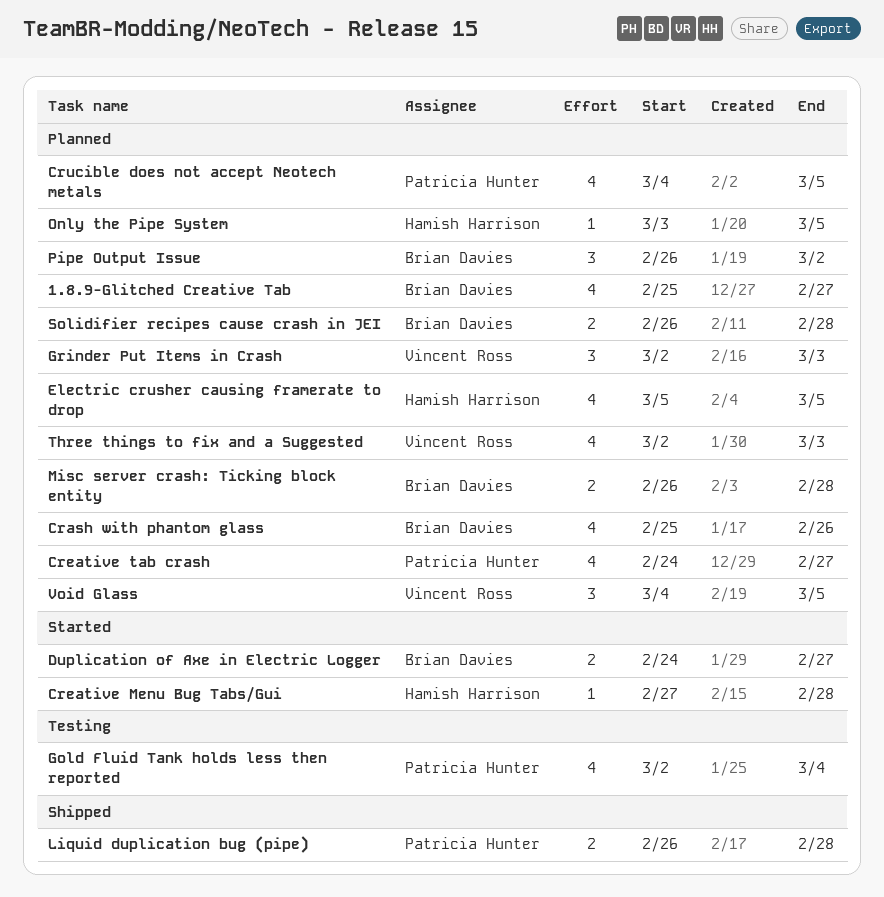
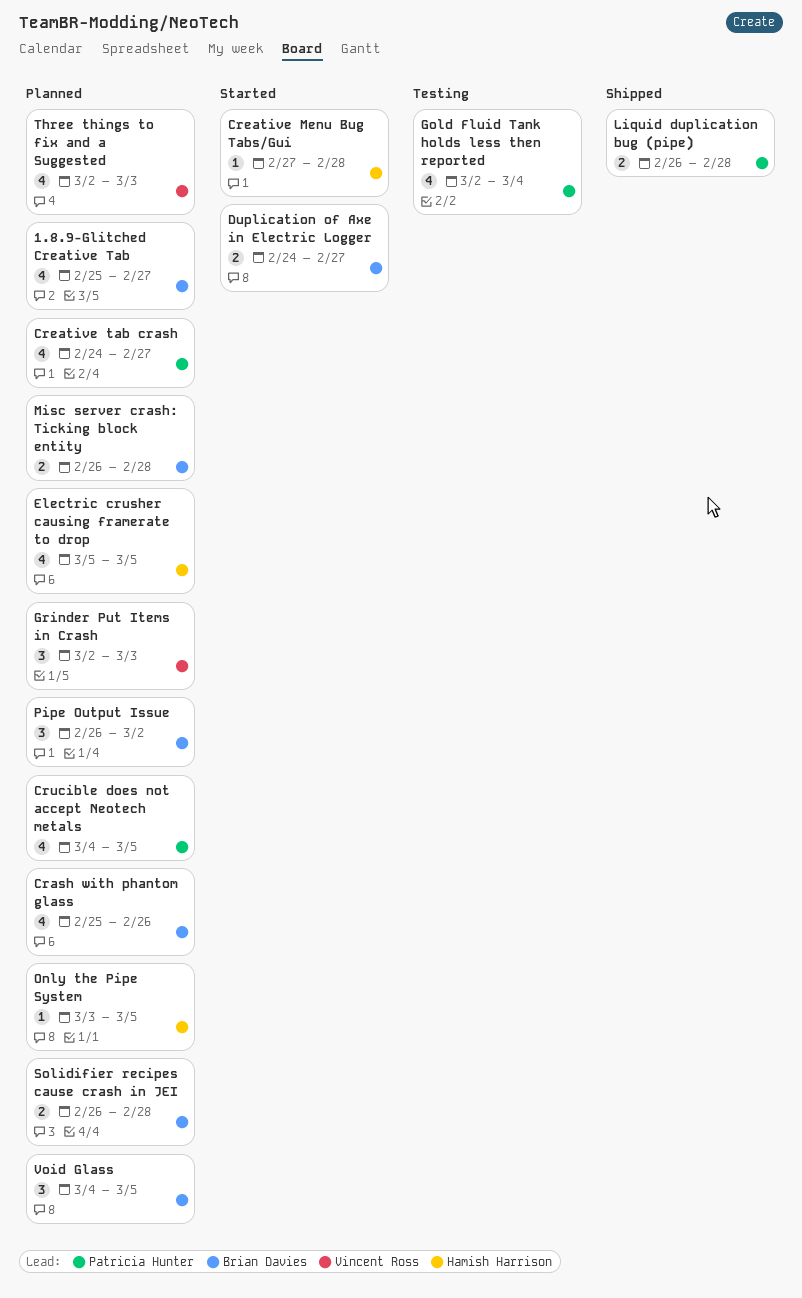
Void Glass, owner: Vincent Ross -> Brian Davies

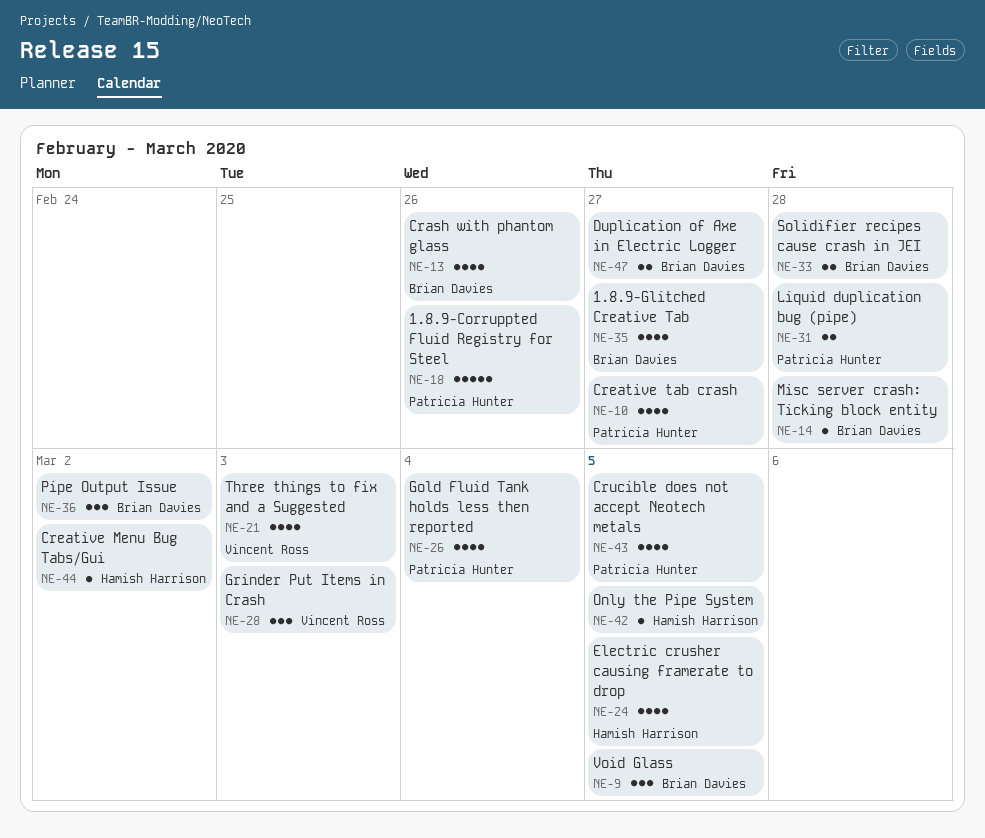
1.8.9-Corruppted Fluid Registry for Steel: none -> present
Creative Menu Bug Tabs/Gui, due: Feb 28 -> Mar 2
Misc server crash: Ticking block entity, estimate: 2 -> 1

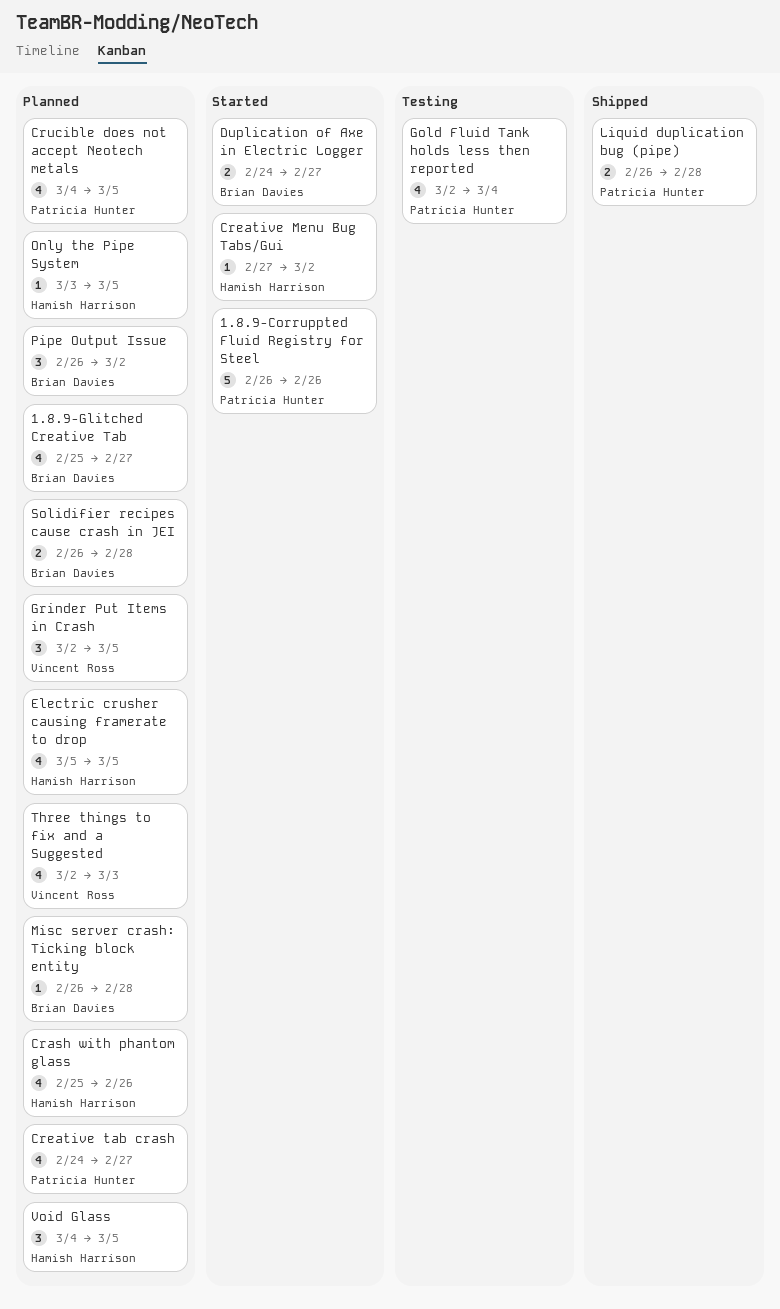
Crash with phantom glass, owner: Brian Davies -> Hamish Harrison
Grinder Put Items in Crash, due: Mar 3 -> Mar 5
Void Glass, owner: Brian Davies -> Hamish Harrison

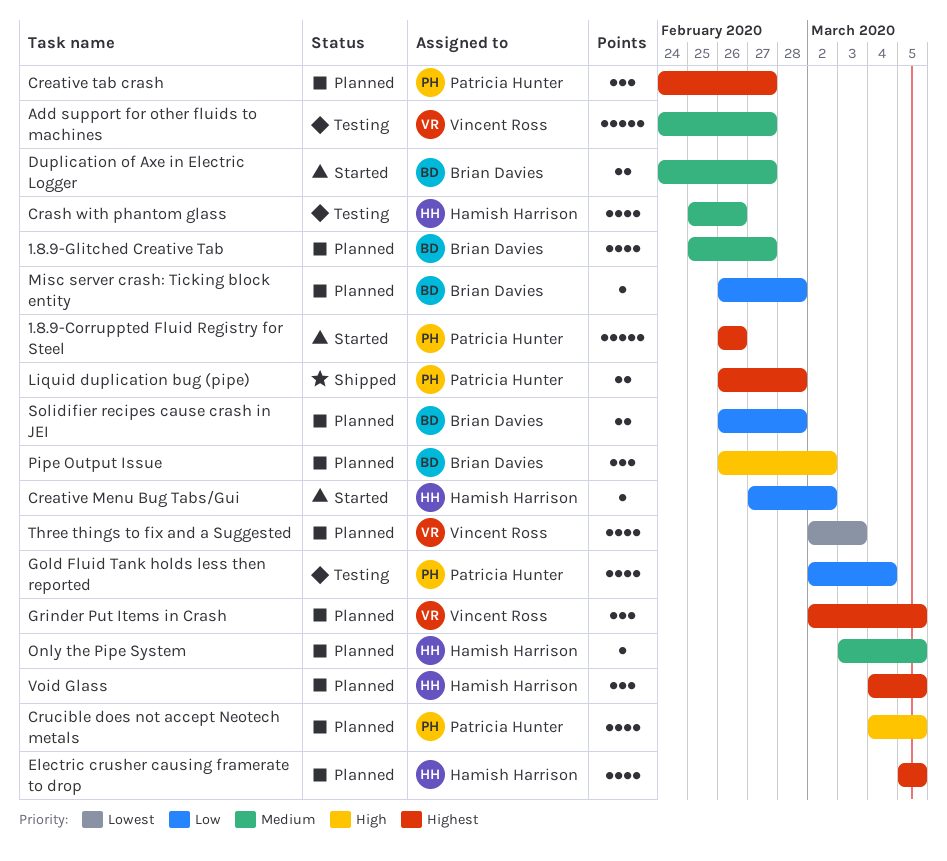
Add support for other fluids to machines: none -> present
Crash with phantom glass, status: Planned -> Testing
Creative tab crash, estimate: 4 -> 3

